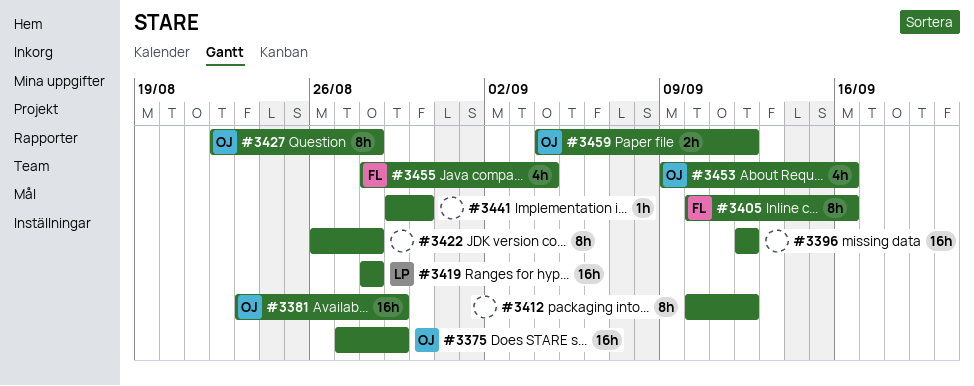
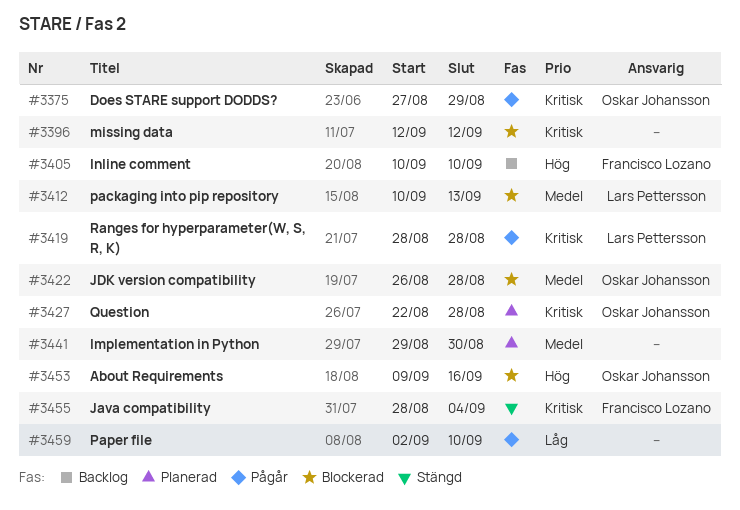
#3381: present -> none
#3405, due: Sep 16 -> Sep 10
#3412, owner: none -> Lars Pettersson
#3412, due: Sep 12 -> Sep 13
#3422, owner: none -> Oskar Johansson
#3459, owner: Oskar Johansson -> none
#3459, start: Sep 4 -> Sep 2
#3459, due: Sep 12 -> Sep 10

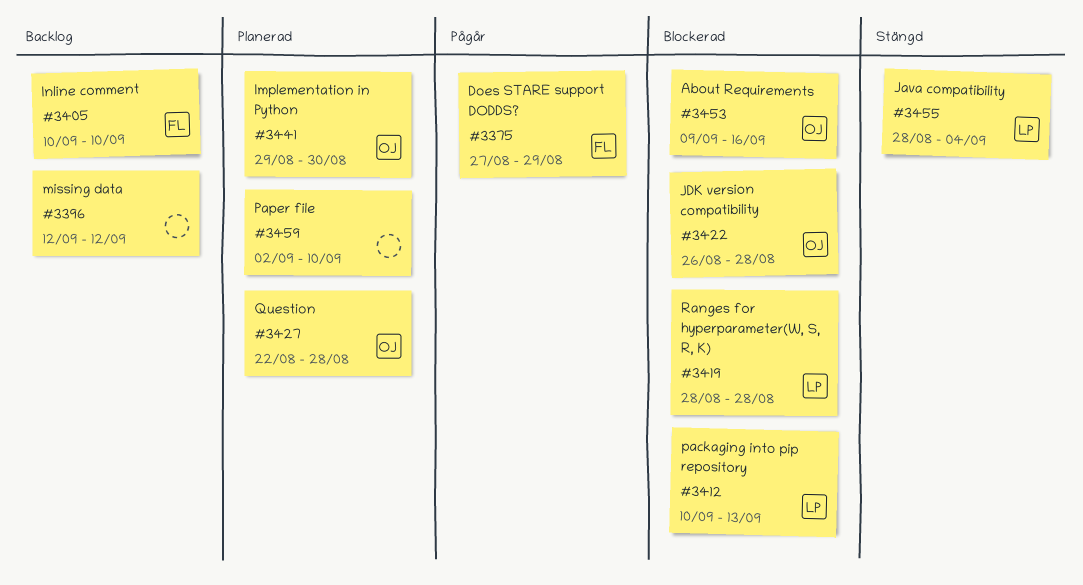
#3375, owner: Oskar Johansson -> Francisco Lozano
#3396, status: Blockerad -> Backlog
#3419, status: Pågår -> Blockerad
#3441, owner: none -> Oskar Johansson
#3455, owner: Francisco Lozano -> Lars Pettersson
#3459, status: Pågår -> Planerad

